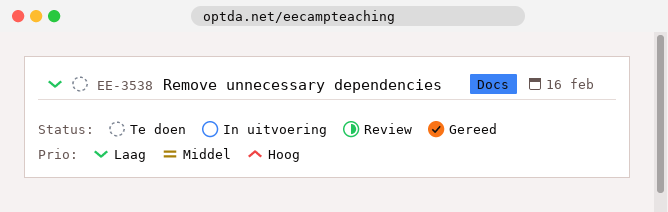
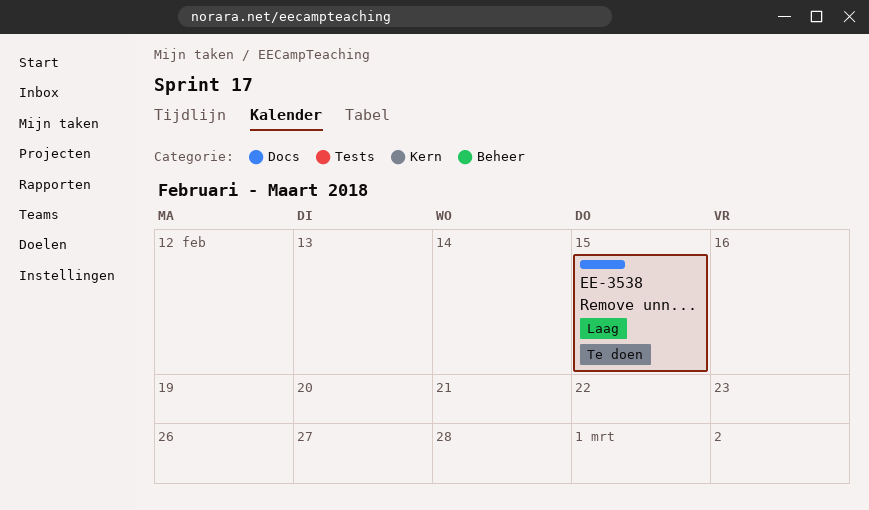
EE-3538, due: Feb 16 -> Feb 15

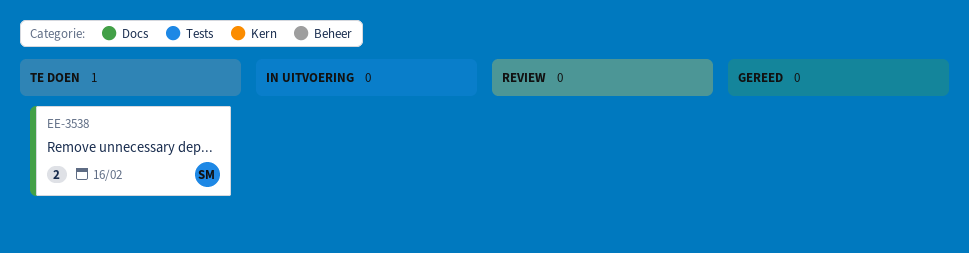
EE-3538, due: Feb 15 -> Feb 16

